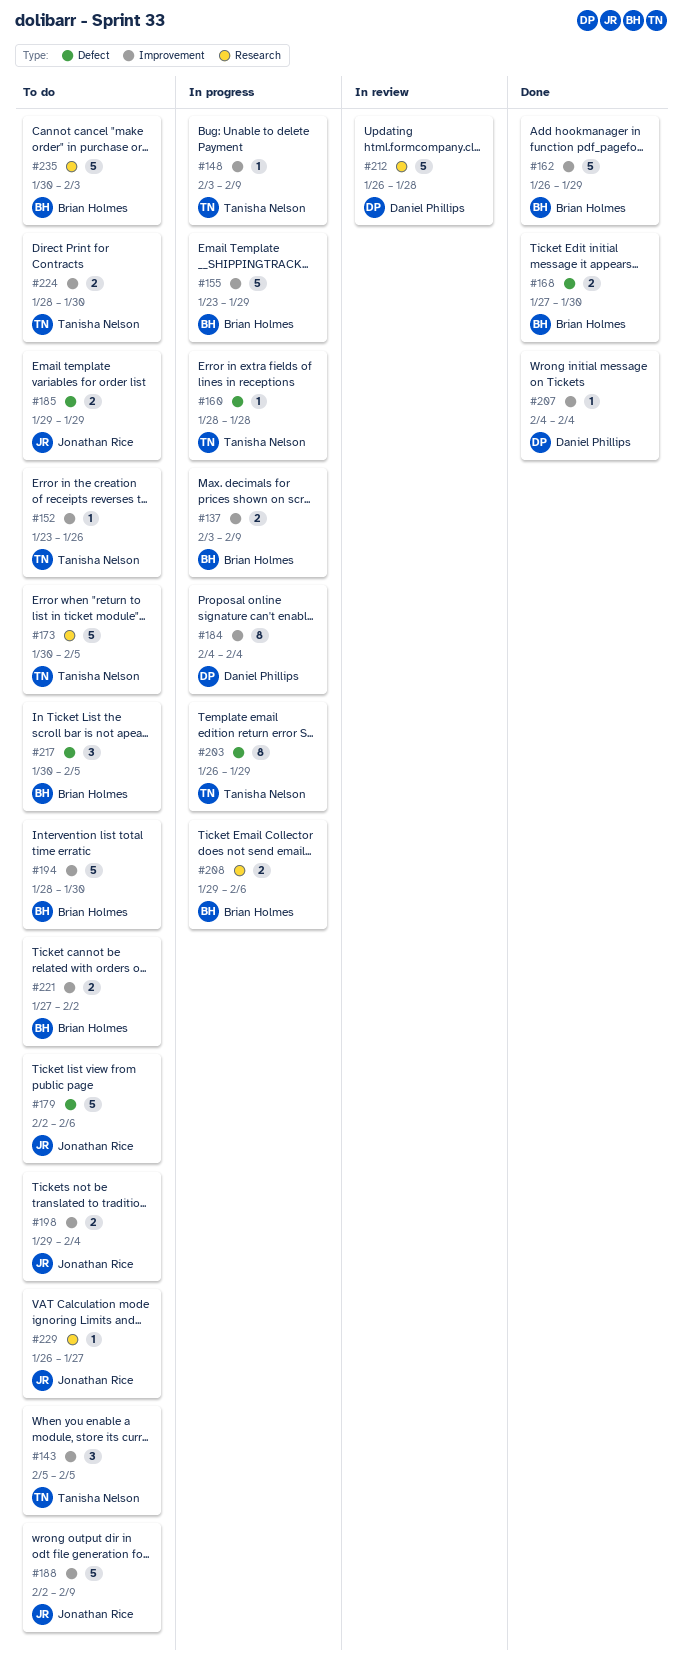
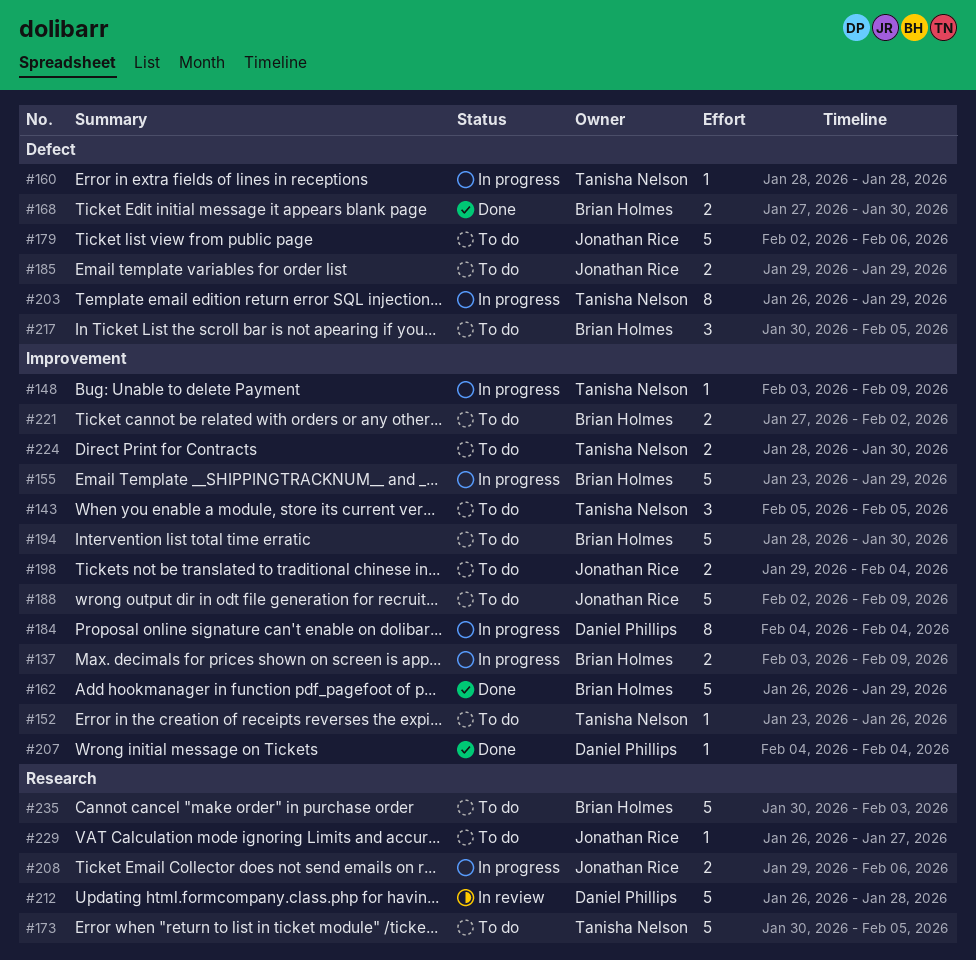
#208, owner: Brian Holmes -> Jonathan Rice

